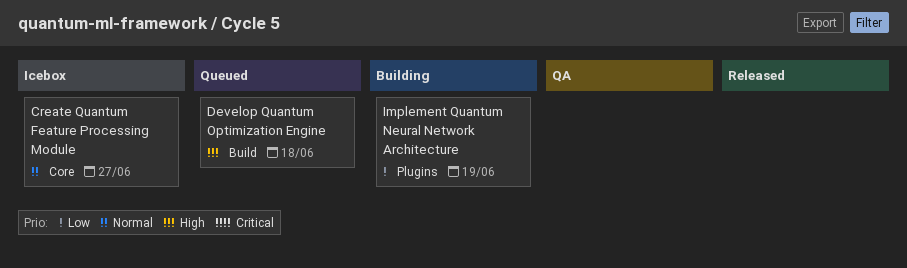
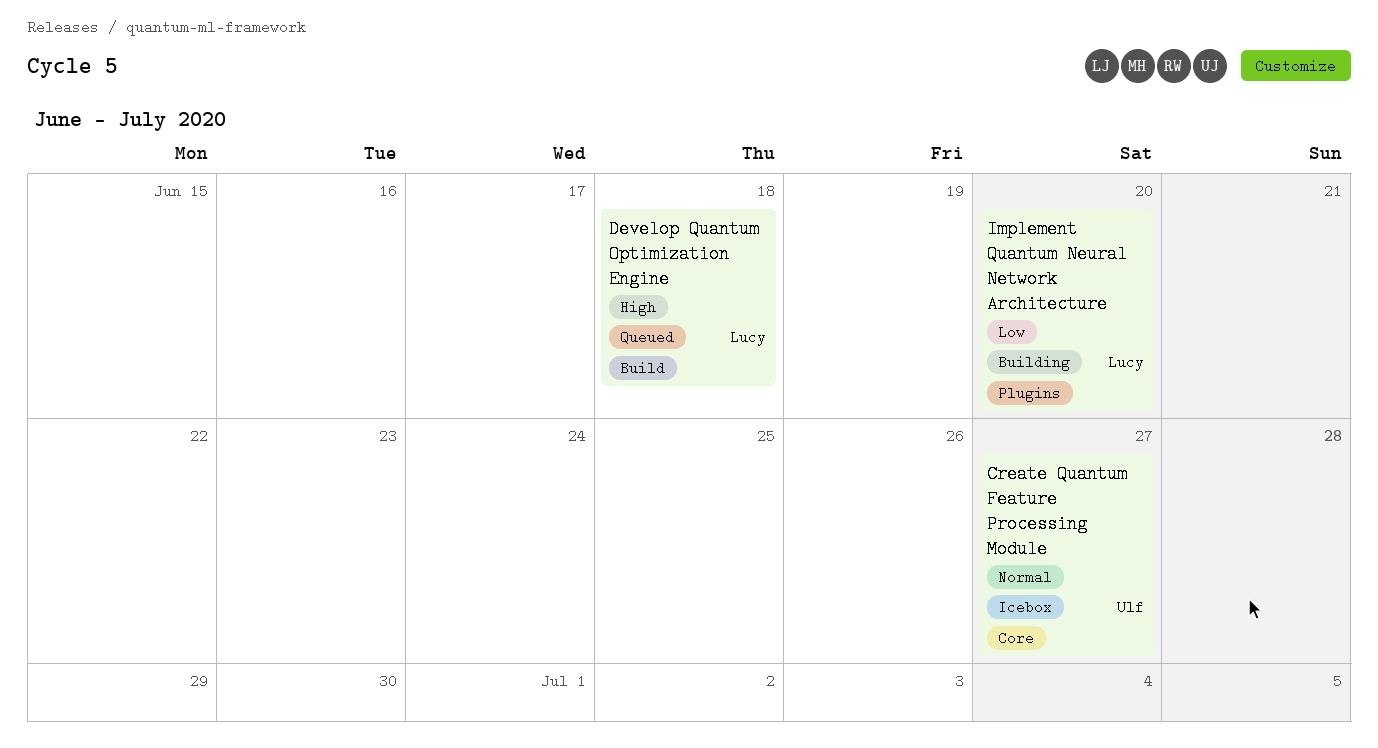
Implement Quantum Neural Network Architecture, due: Jun 19 -> Jun 20

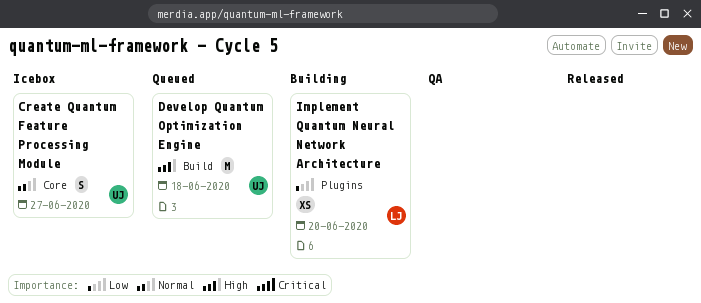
Develop Quantum Optimization Engine, owner: Lucy -> Ulf

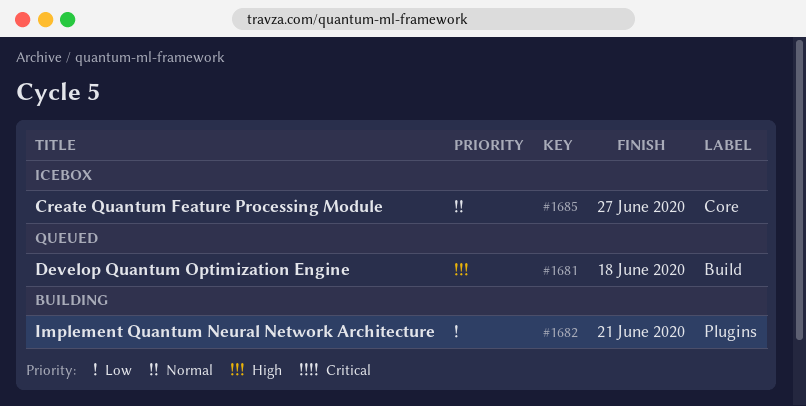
Implement Quantum Neural Network Architecture, due: Jun 20 -> Jun 21

